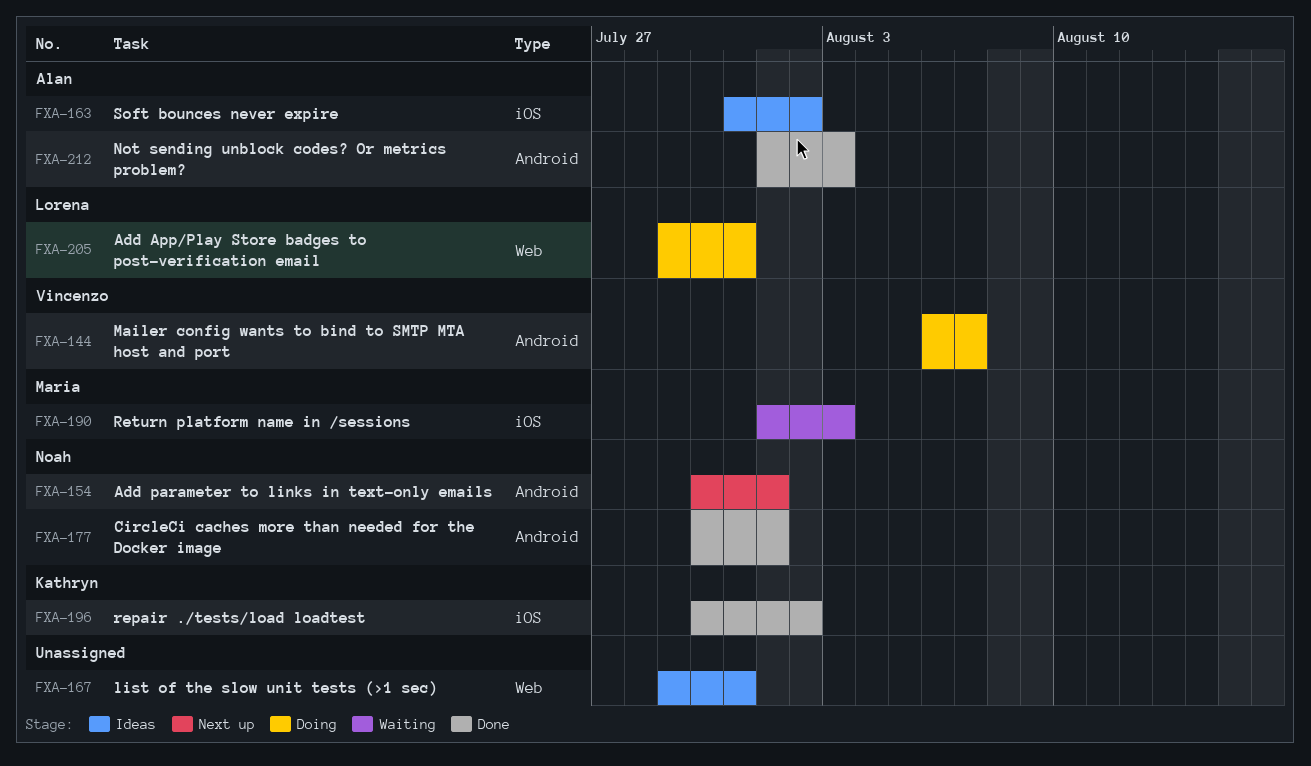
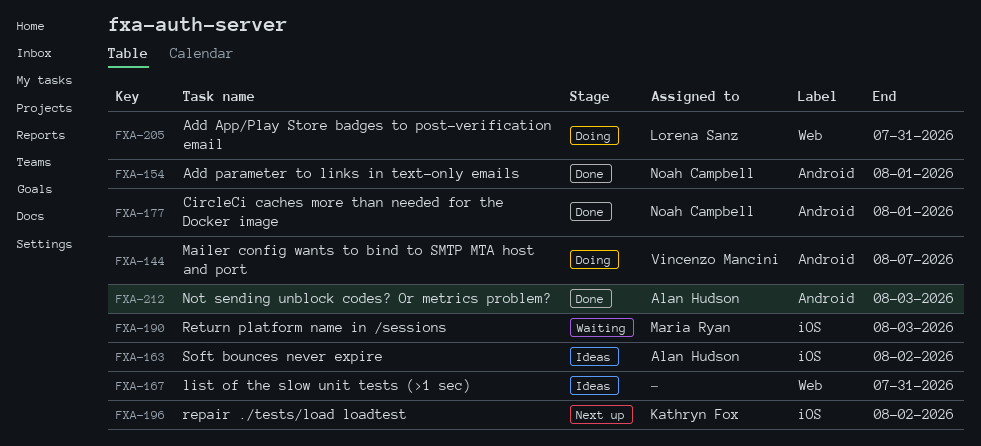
FXA-154, status: Next up -> Done
FXA-196, status: Done -> Next up

